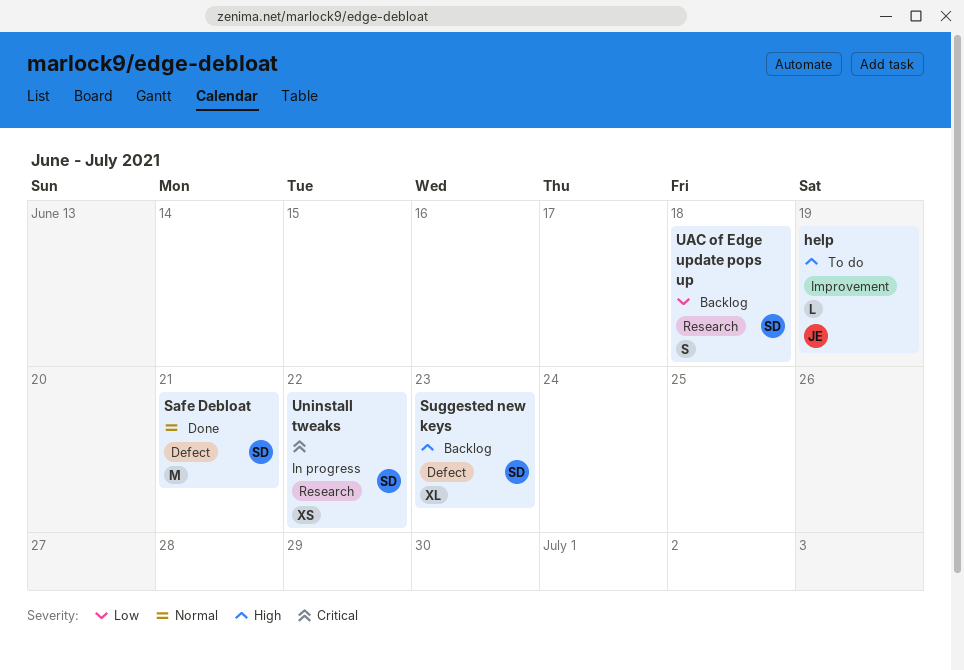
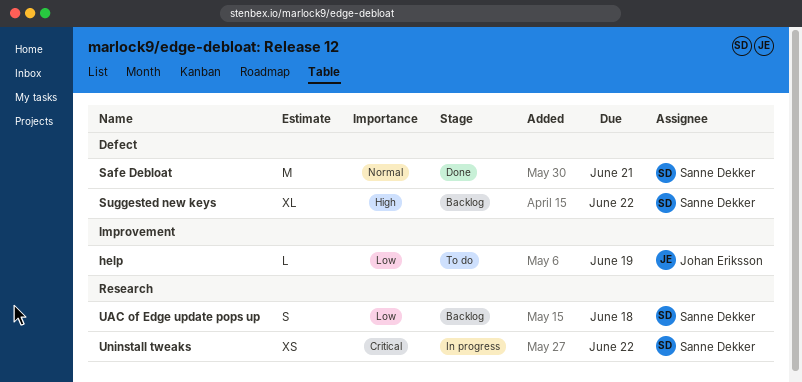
help, priority: High -> Low
Suggested new keys, due: Jun 23 -> Jun 22

